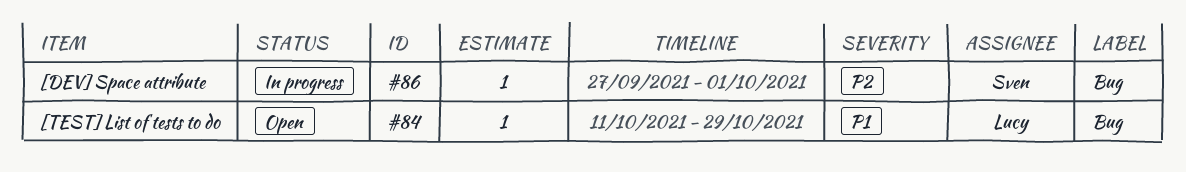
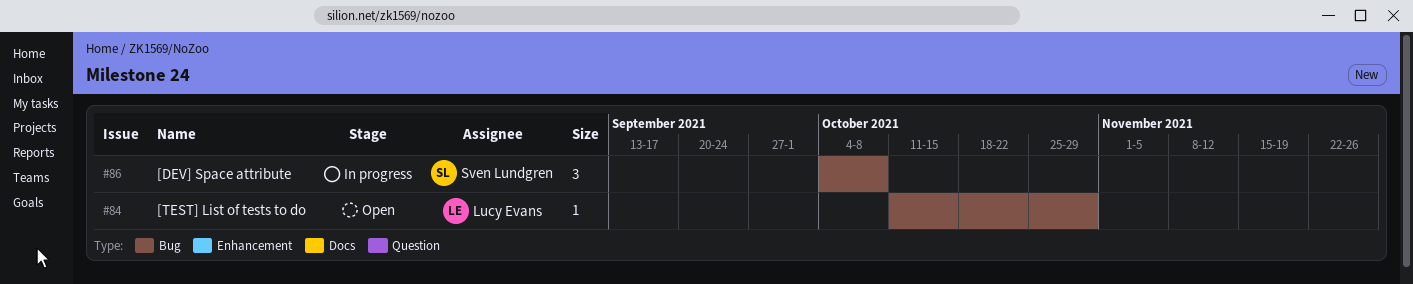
#86, estimate: 1 -> 3
#86, start: Sep 27 -> Oct 4
#86, due: Oct 1 -> Oct 8

